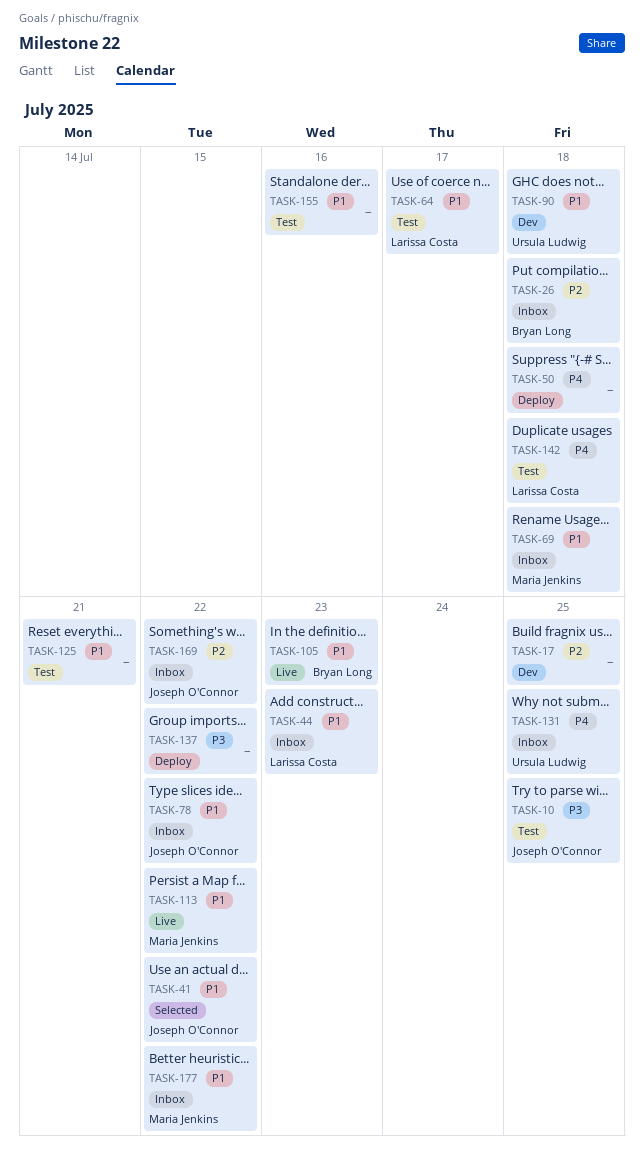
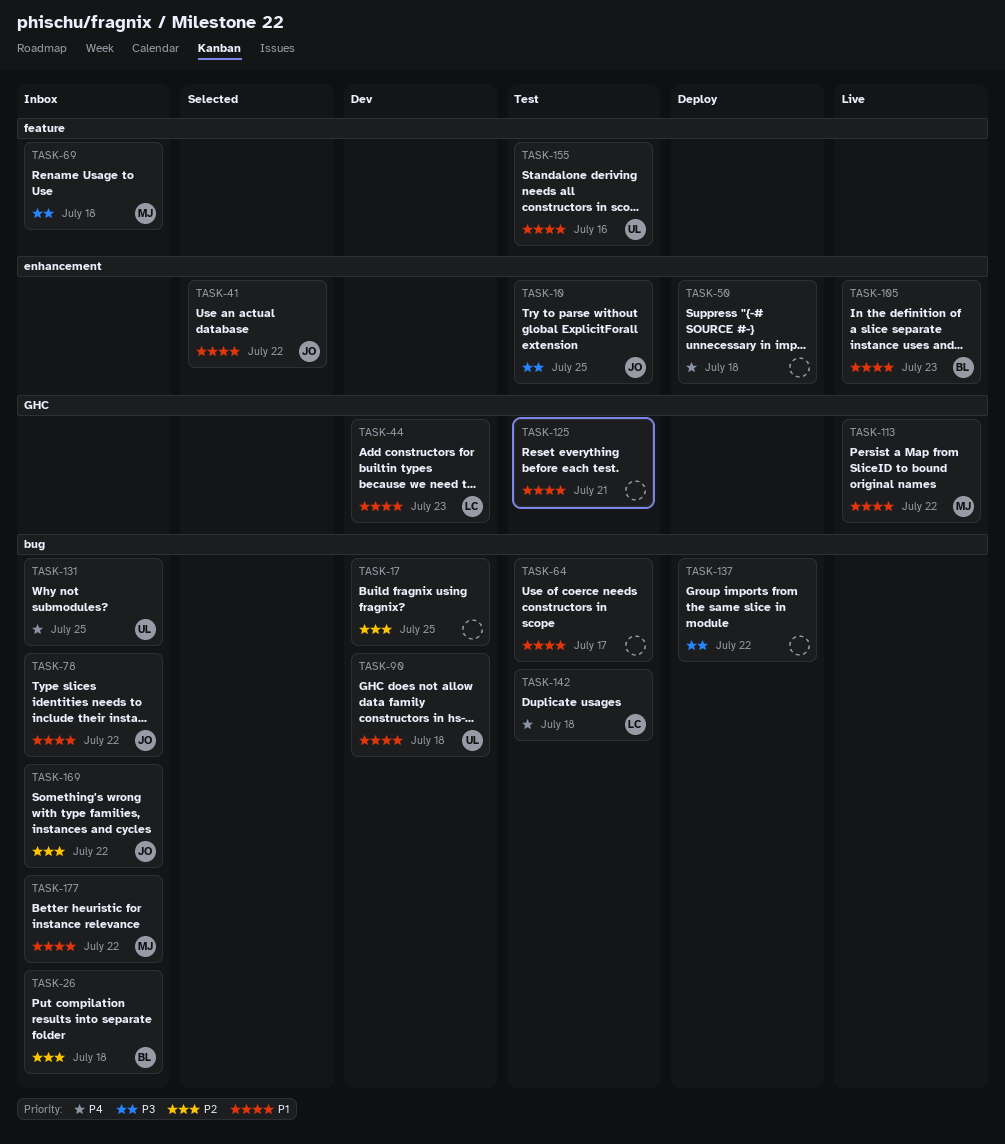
TASK-44, status: Inbox -> Dev
TASK-64, owner: Larissa Costa -> none
TASK-69, priority: P1 -> P3
TASK-155, owner: none -> Ursula Ludwig

